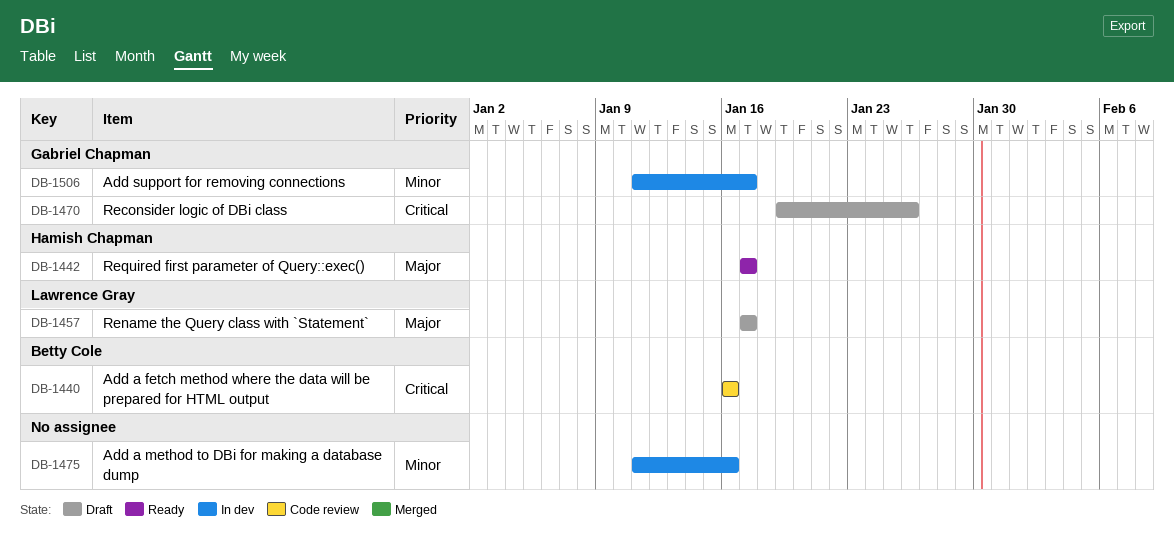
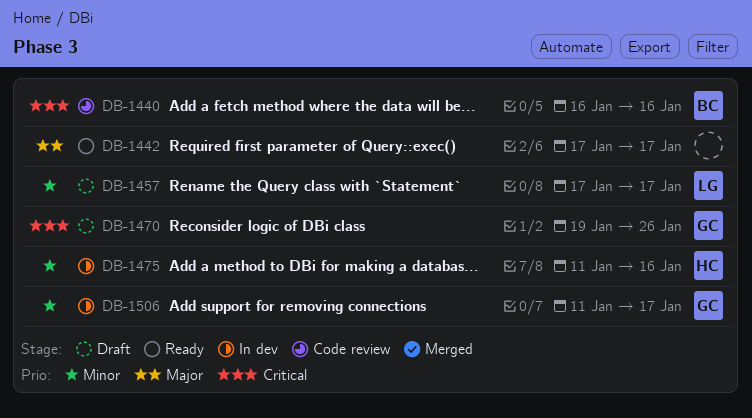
DB-1442, owner: Hamish Chapman -> none
DB-1457, priority: Major -> Minor
DB-1475, owner: none -> Hamish Chapman

